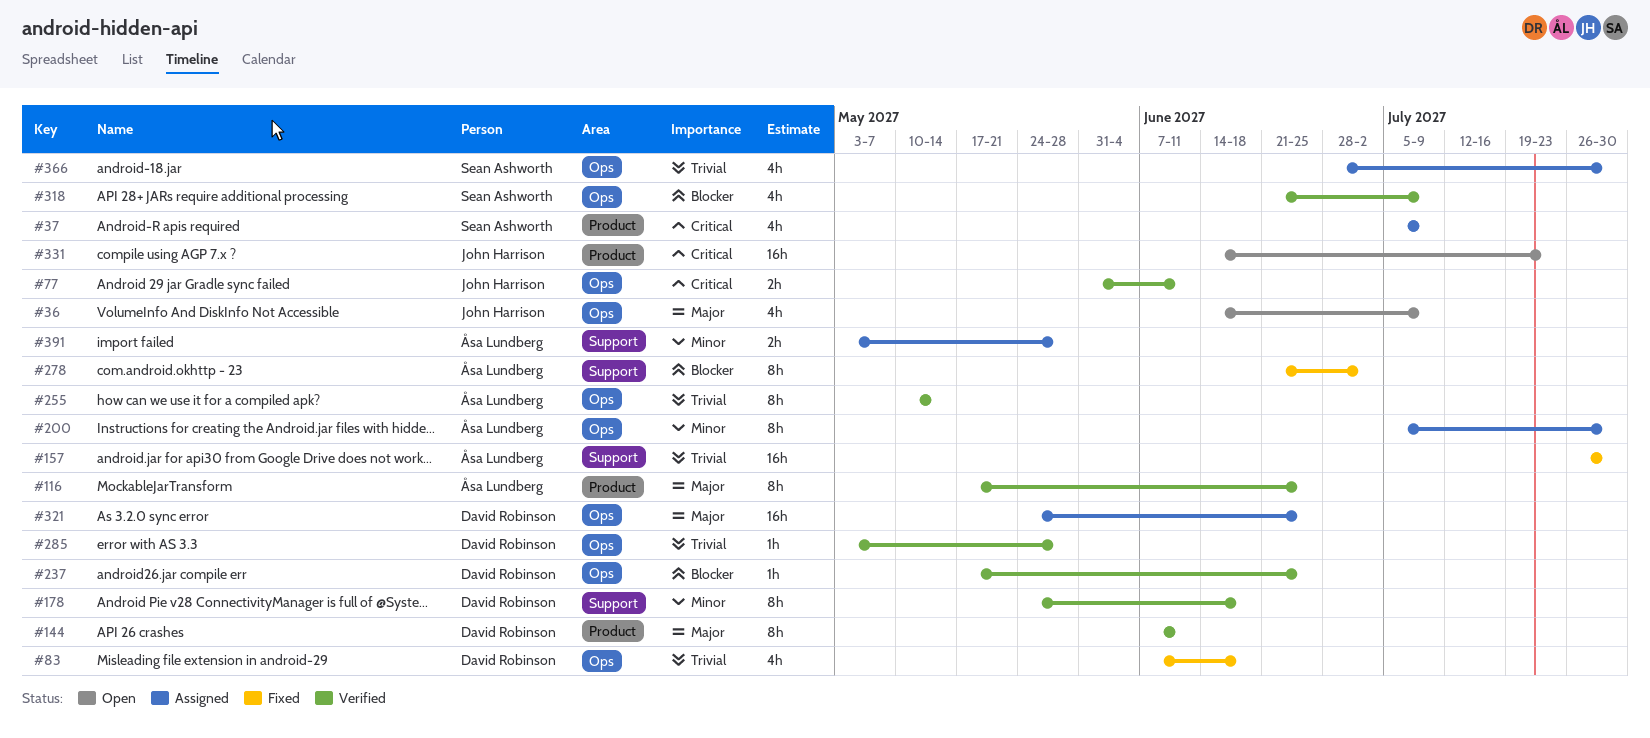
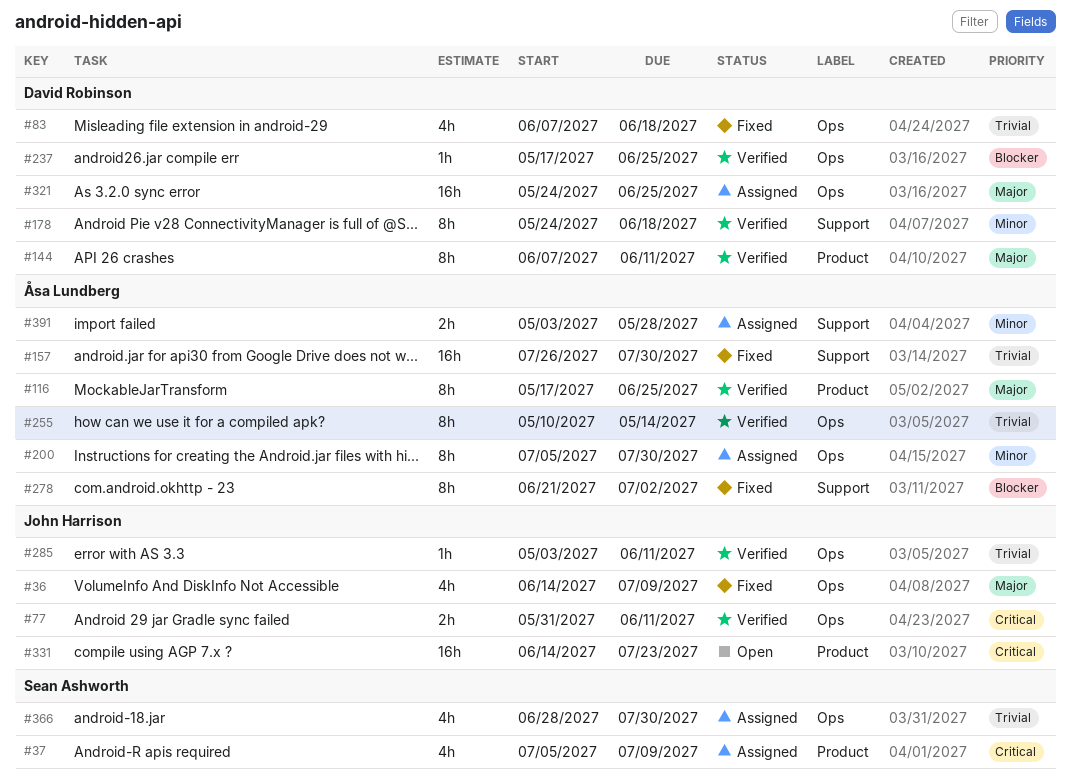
#36, status: Open -> Fixed
#285, owner: David Robinson -> John Harrison
#285, due: May 28 -> Jun 11
#318: present -> none

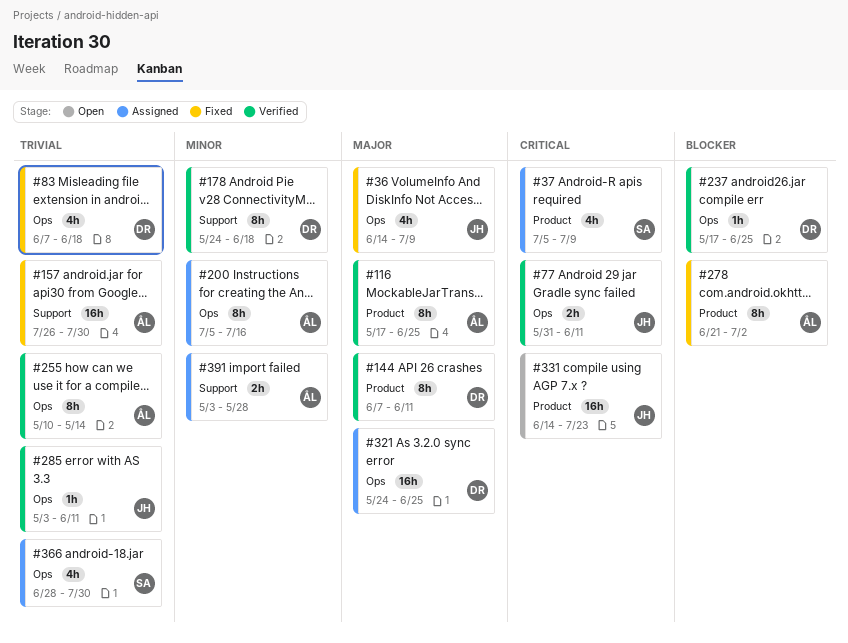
#200, due: Jul 30 -> Jul 16
#278, label: Support -> Product

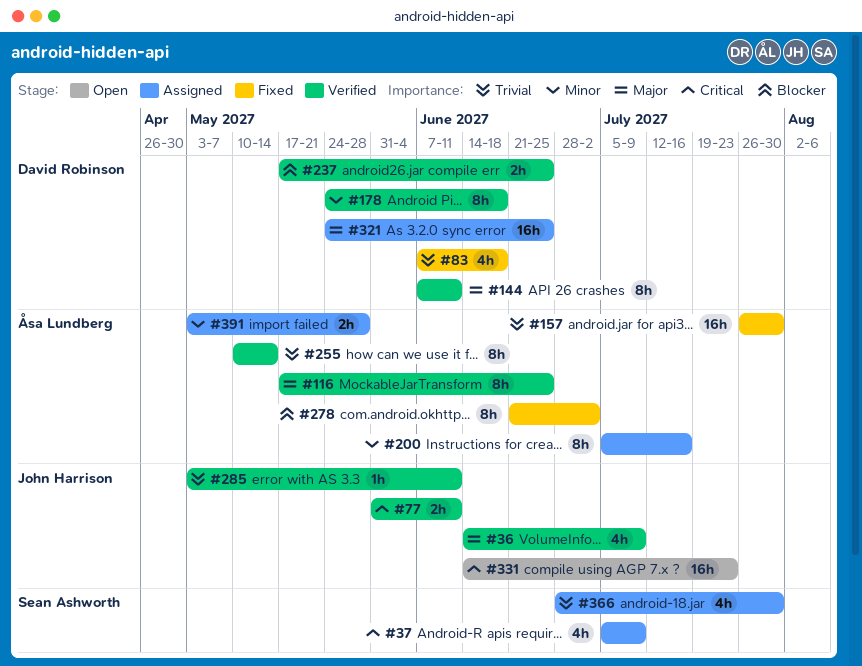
#36, status: Fixed -> Verified
#237, estimate: 1h -> 2h

